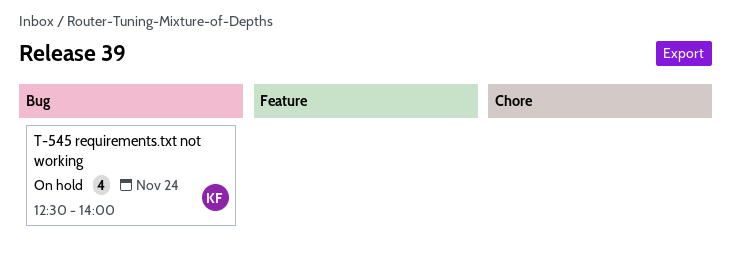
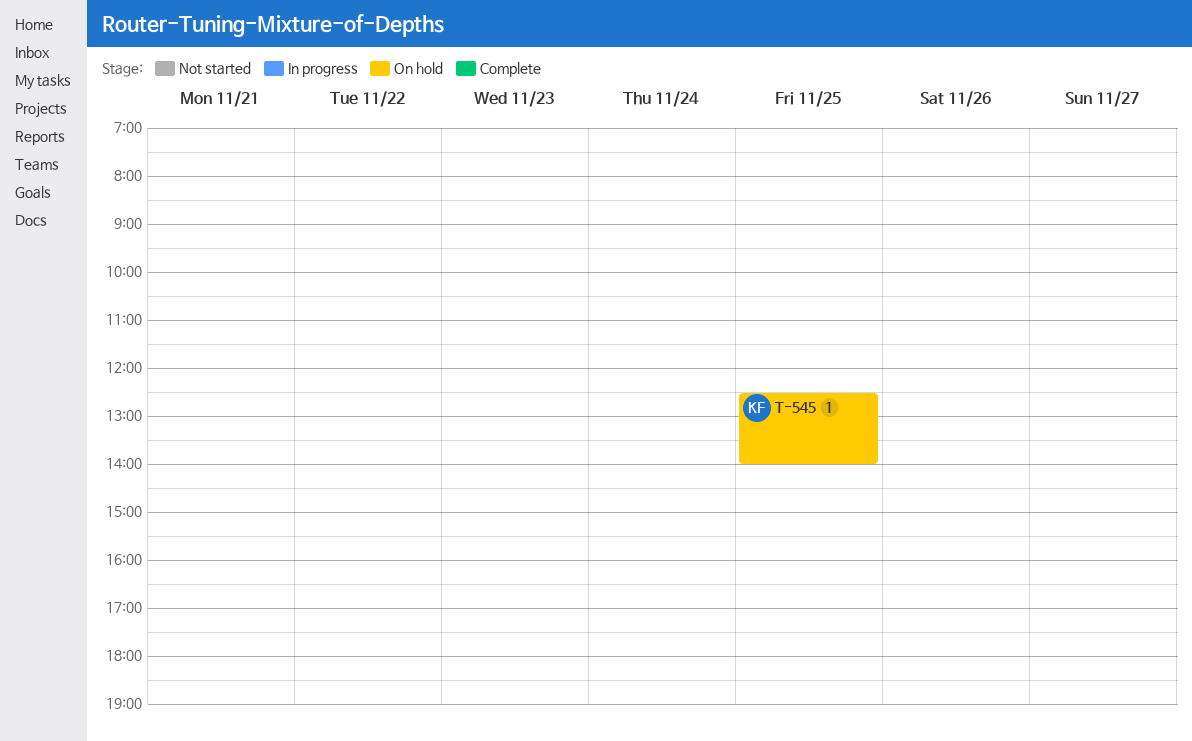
T-545, estimate: 4 -> 1
T-545, day: Nov 24 -> Nov 25

